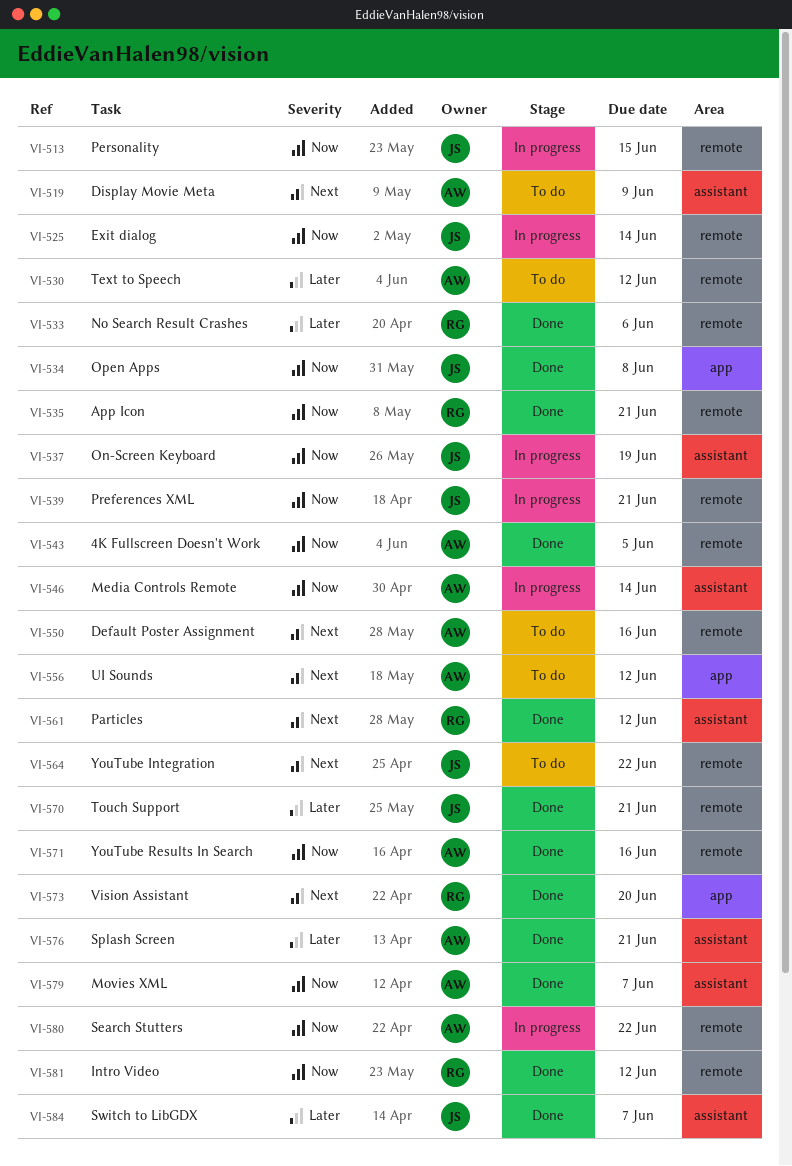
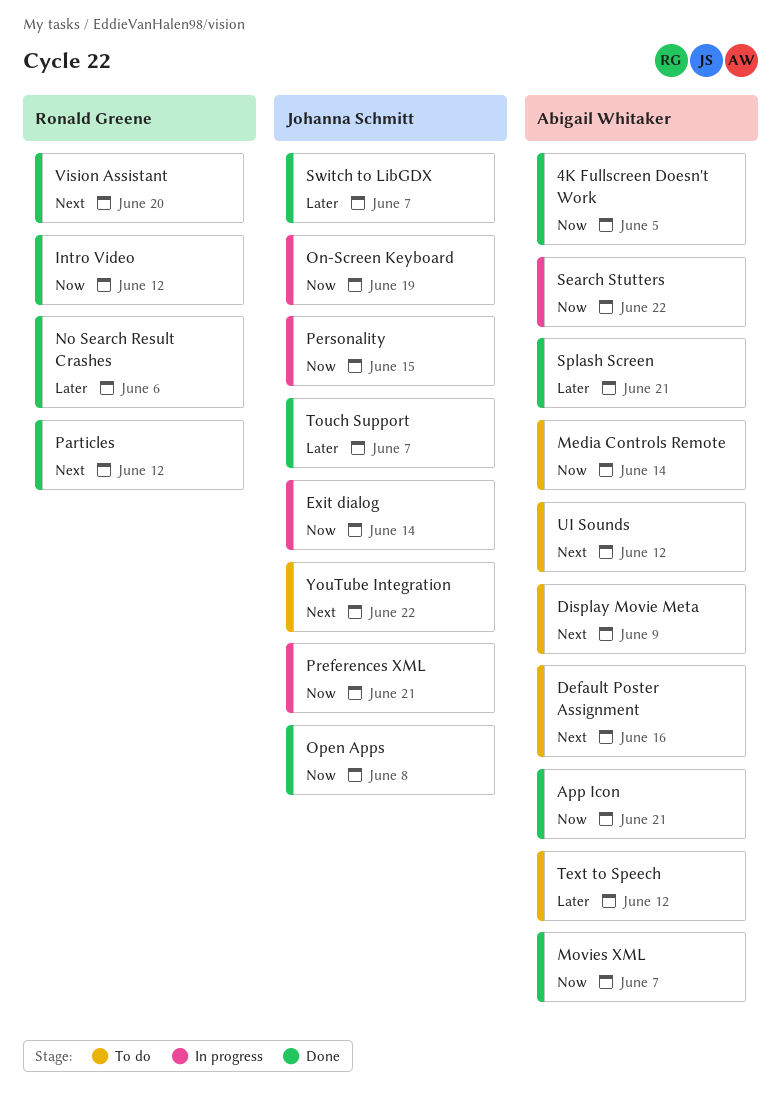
App Icon, owner: Ronald Greene -> Abigail Whitaker
Media Controls Remote, status: In progress -> To do
Touch Support, due: Jun 21 -> Jun 7
YouTube Results In Search: present -> none

